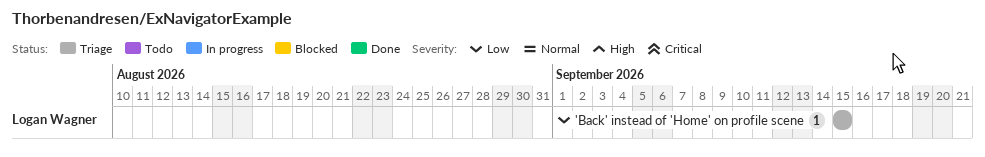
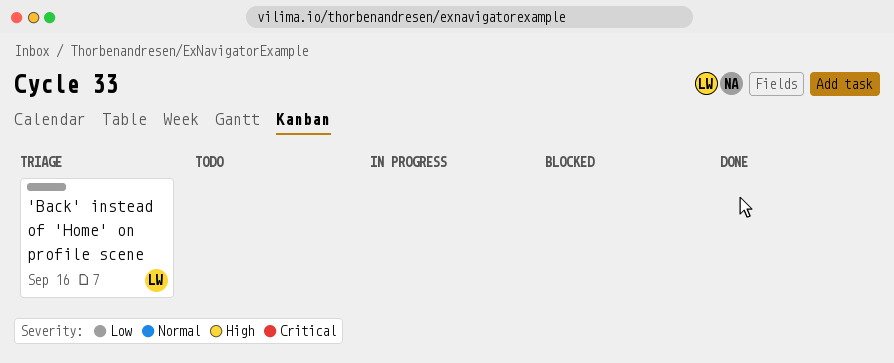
'Back' instead of 'Home' on profile scene, due: Sep 15 -> Sep 16

